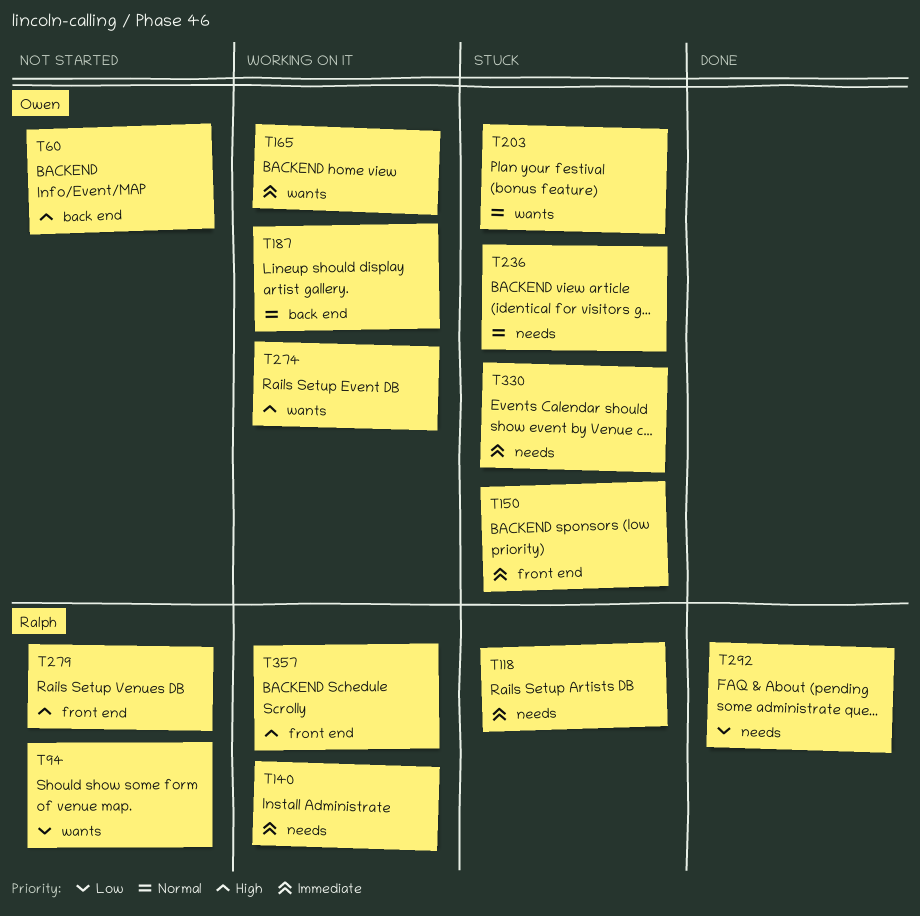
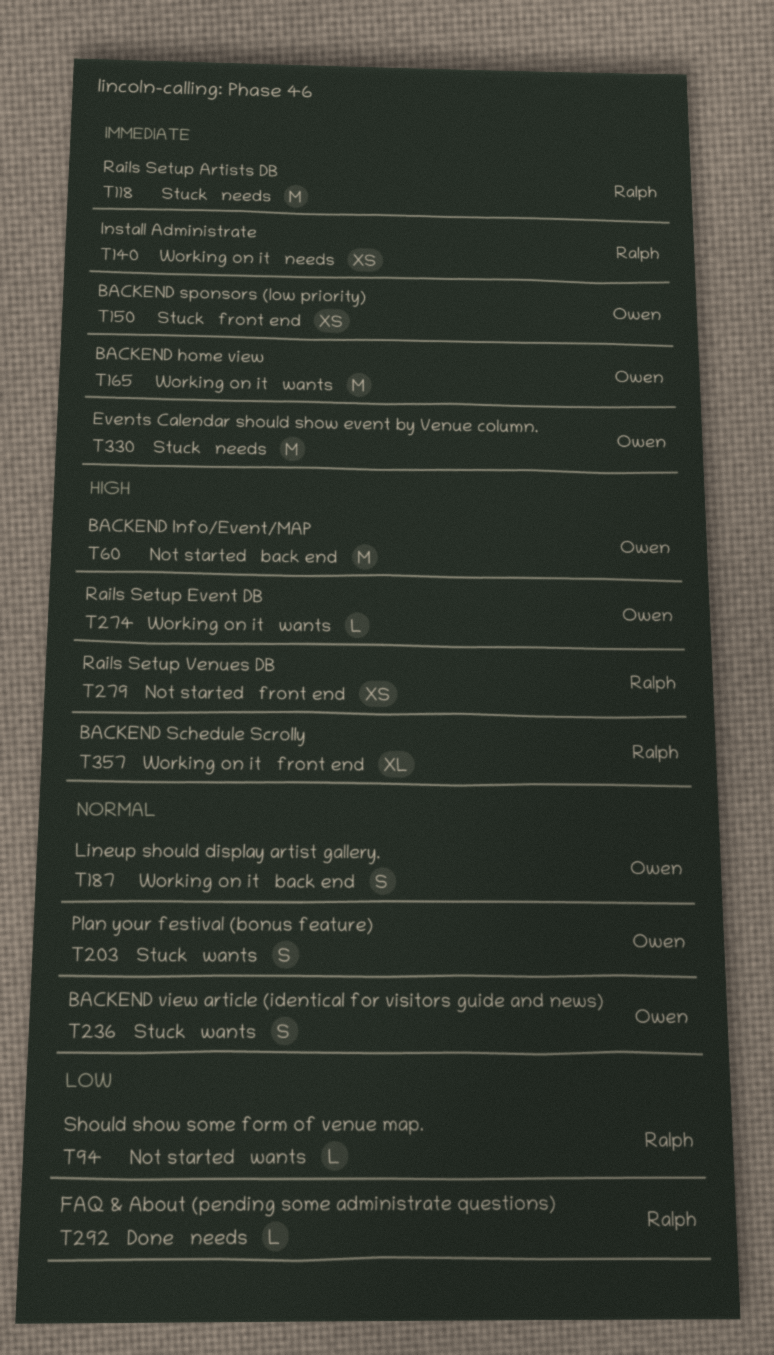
T236, label: needs -> wants

